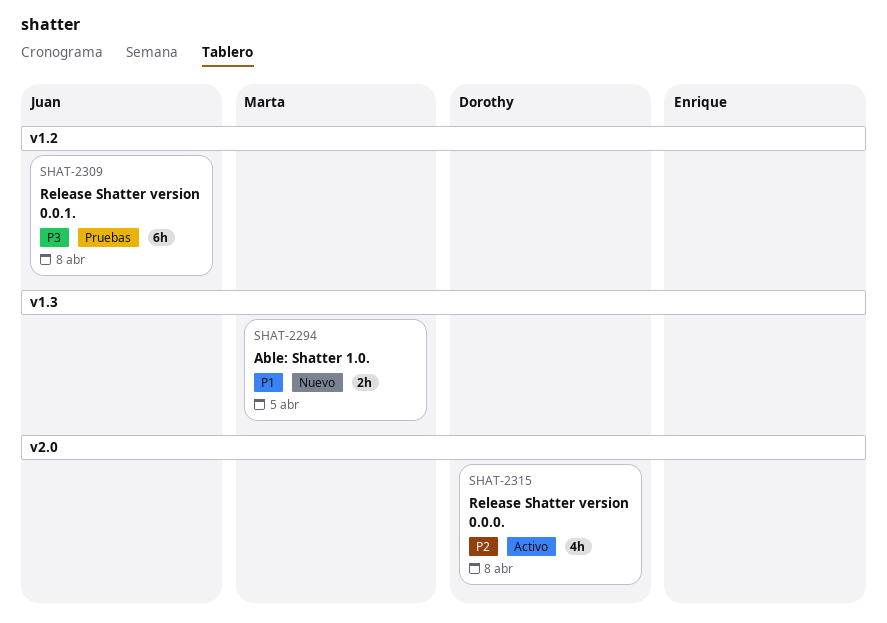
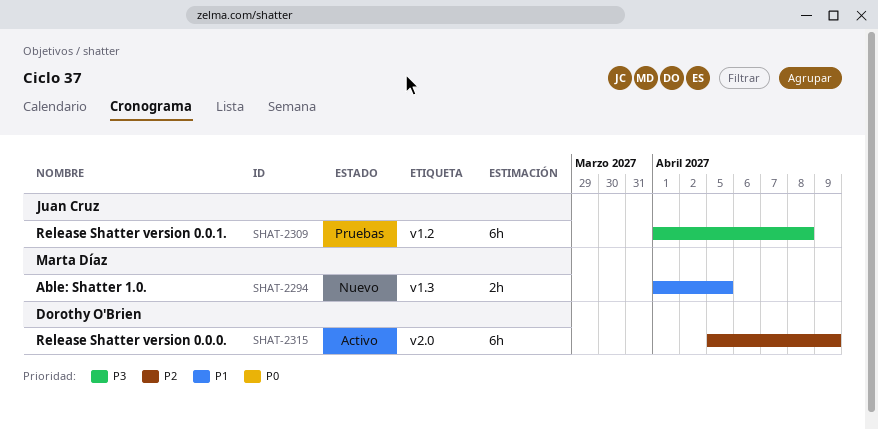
SHAT-2315, estimate: 4h -> 6h
SHAT-2315, due: Apr 8 -> Apr 9

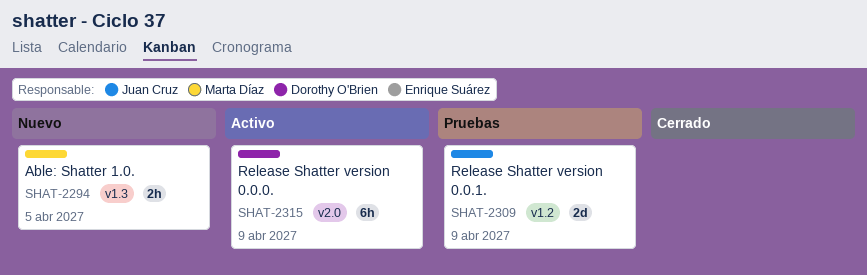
SHAT-2309, estimate: 6h -> 2d
SHAT-2309, due: Apr 8 -> Apr 9

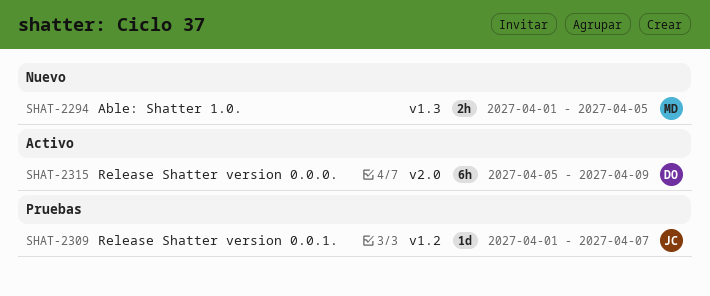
SHAT-2309, estimate: 2d -> 1d
SHAT-2309, due: Apr 9 -> Apr 7

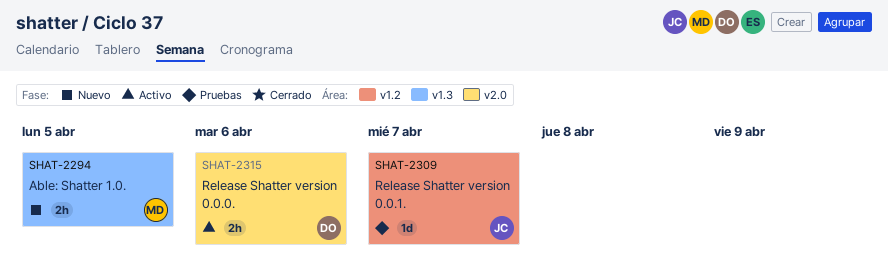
SHAT-2315, estimate: 6h -> 2h
SHAT-2315, due: Apr 9 -> Apr 6

